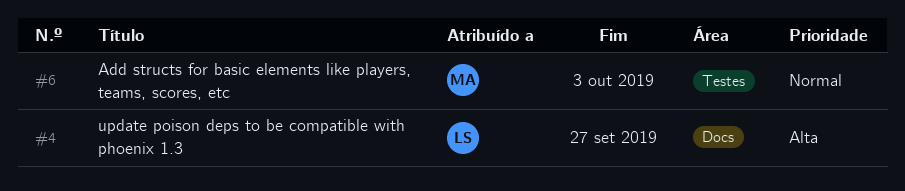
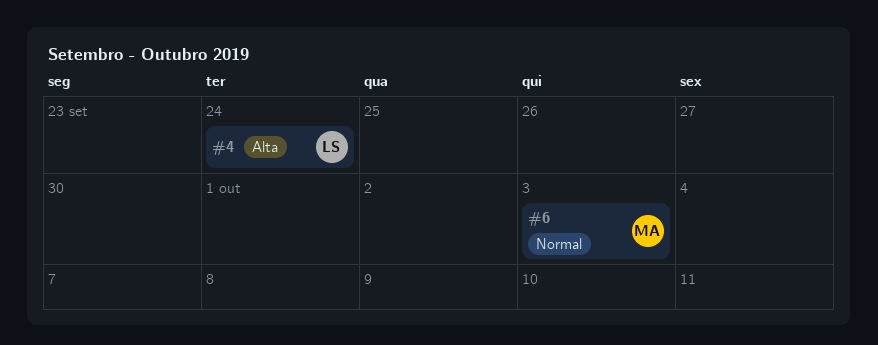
#4, due: Sep 27 -> Sep 24

